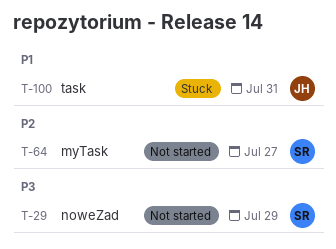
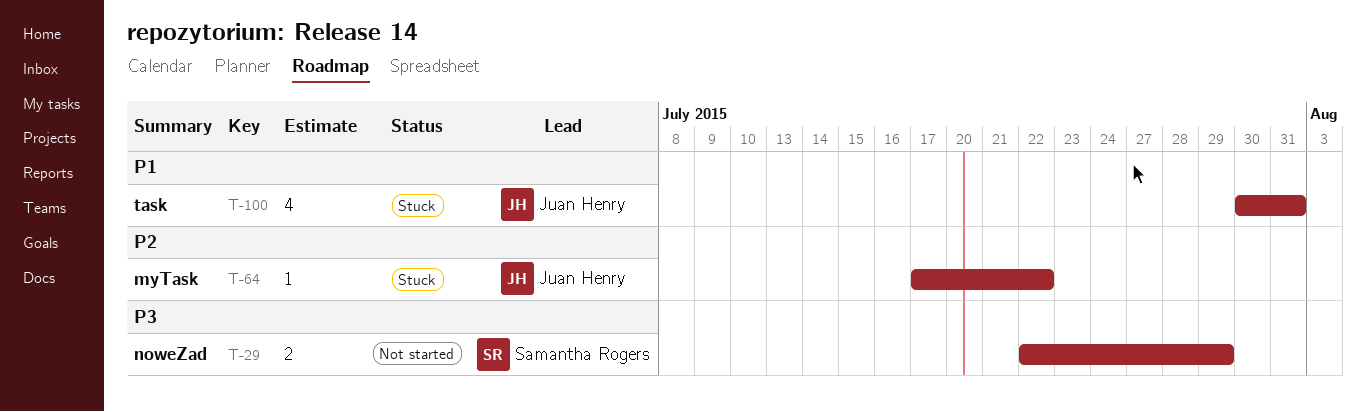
T-64, status: Not started -> Stuck
T-64, owner: Samantha Rogers -> Juan Henry
T-64, due: Jul 27 -> Jul 22

